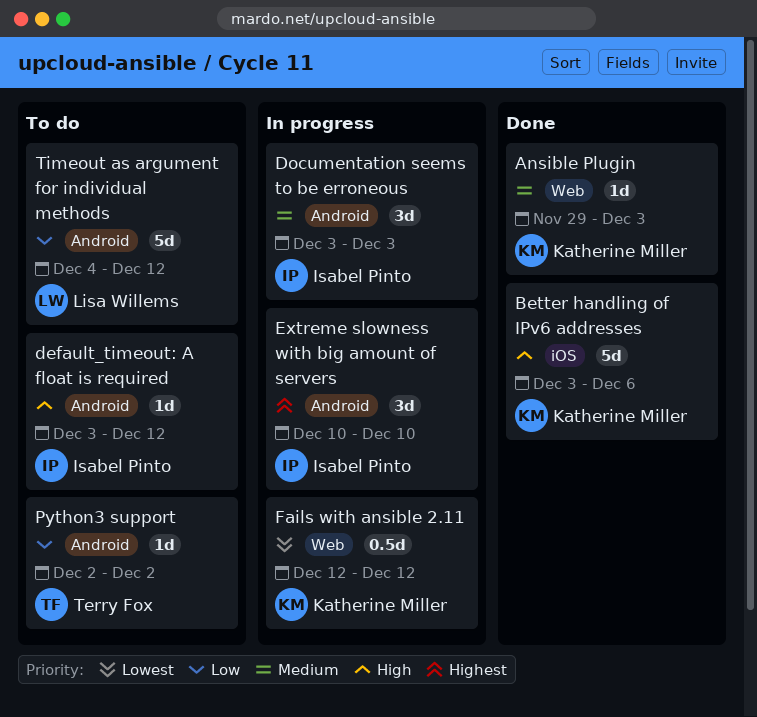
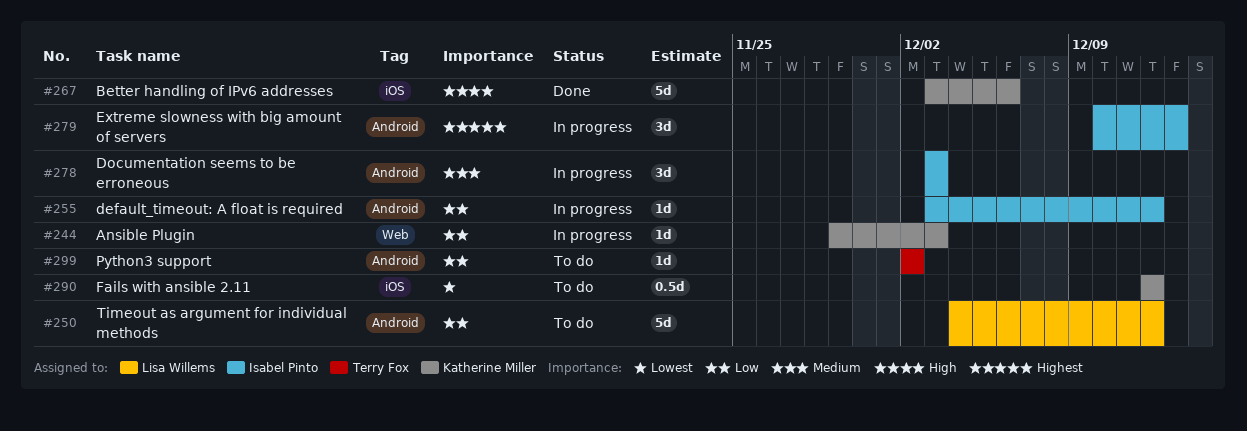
Ansible Plugin, status: Done -> In progress
Ansible Plugin, priority: Medium -> Low
default_timeout: A float is required, status: To do -> In progress
default_timeout: A float is required, priority: High -> Low
Extreme slowness with big amount of servers, due: Dec 10 -> Dec 13
Fails with ansible 2.11, status: In progress -> To do
Fails with ansible 2.11, label: Web -> iOS

